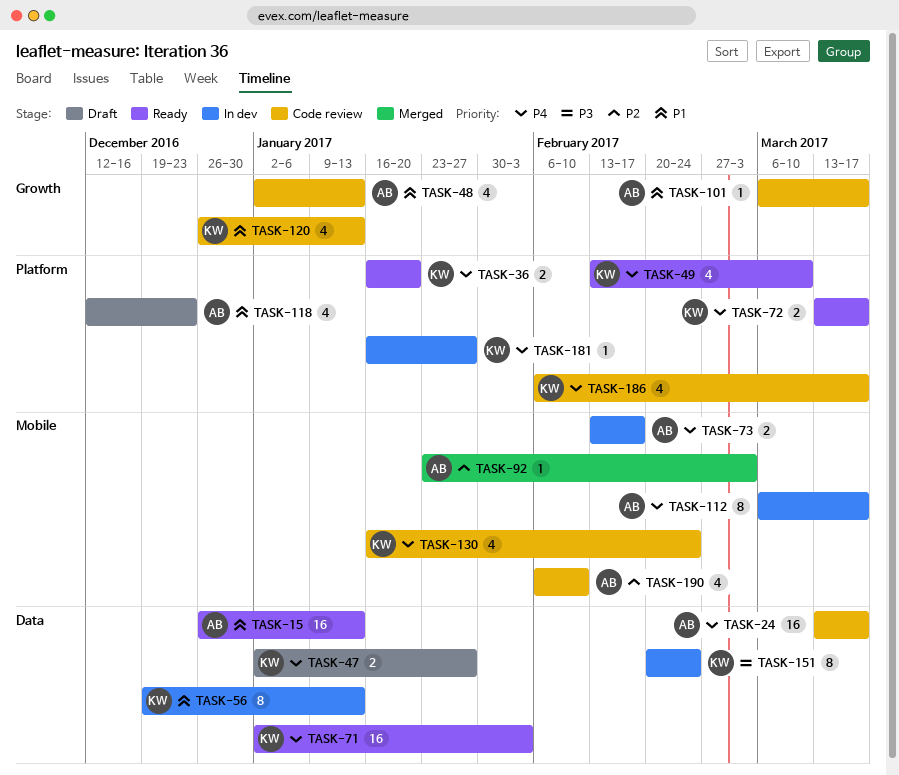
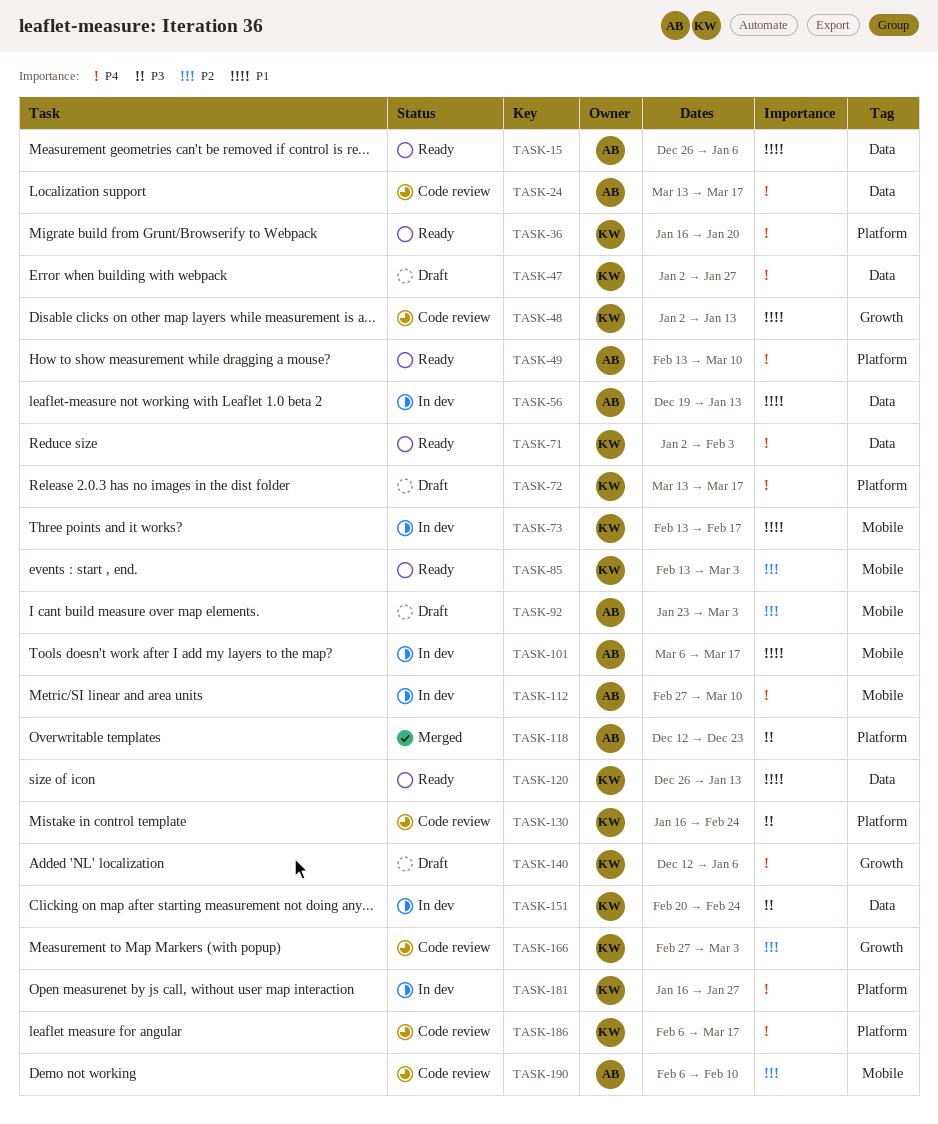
TASK-15, due: Jan 13 -> Jan 6
TASK-48, owner: AB -> KW
TASK-49, owner: KW -> AB
TASK-56, owner: KW -> AB
TASK-72, status: Ready -> Draft
TASK-73, owner: AB -> KW
TASK-73, priority: P4 -> P1
TASK-85: none -> present
TASK-92, status: Merged -> Draft
TASK-101, status: Code review -> In dev
TASK-101, label: Growth -> Mobile
TASK-112, start: Mar 6 -> Feb 27
TASK-112, due: Mar 17 -> Mar 10
TASK-118, status: Draft -> Merged
TASK-118, priority: P1 -> P3
TASK-120, status: Code review -> Ready
TASK-120, label: Growth -> Data
TASK-130, priority: P4 -> P3
TASK-130, label: Mobile -> Platform
TASK-140: none -> present
TASK-166: none -> present

